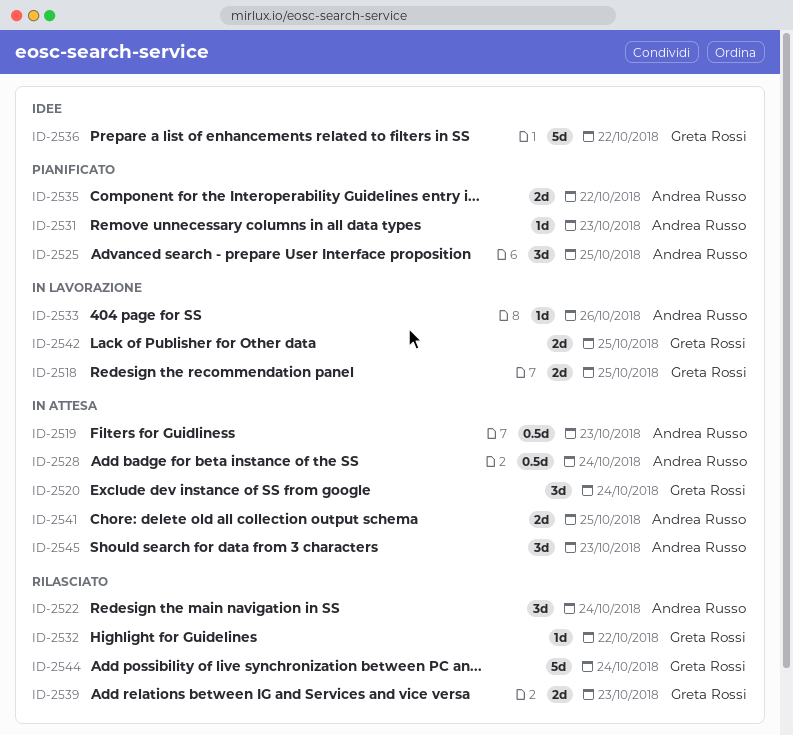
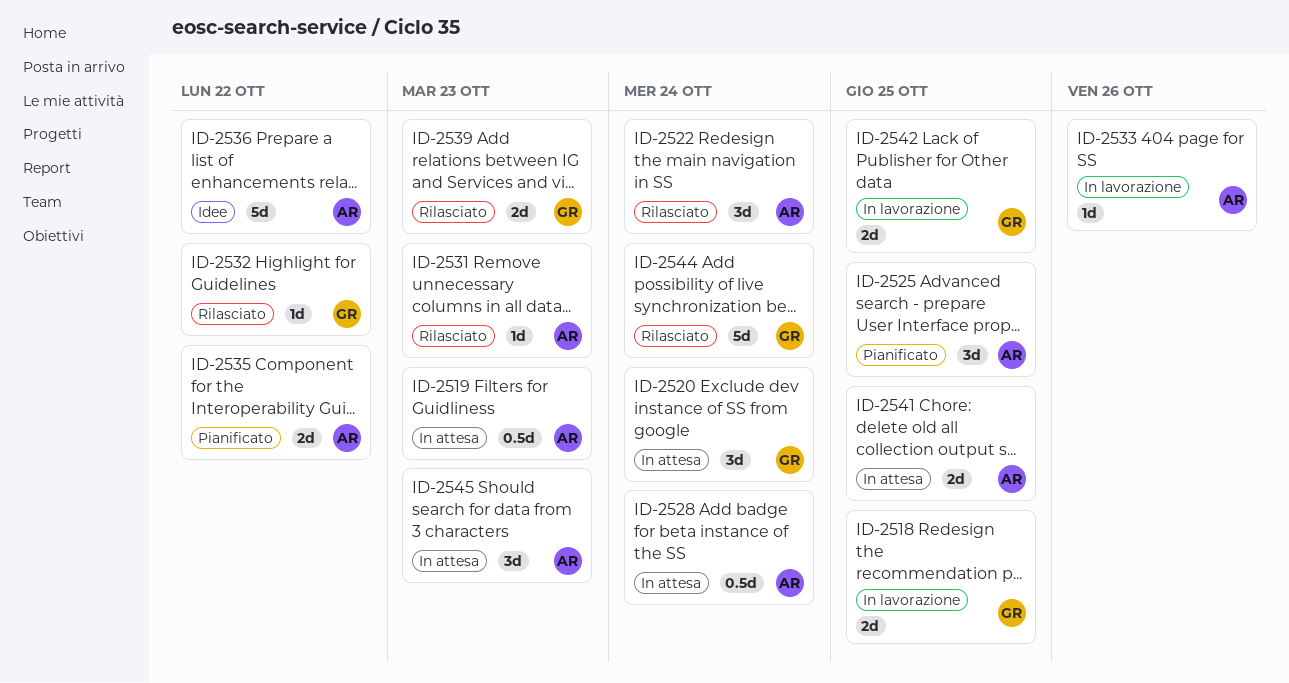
ID-2531, status: Pianificato -> Rilasciato
ID-2536, owner: Greta Rossi -> Andrea Russo

